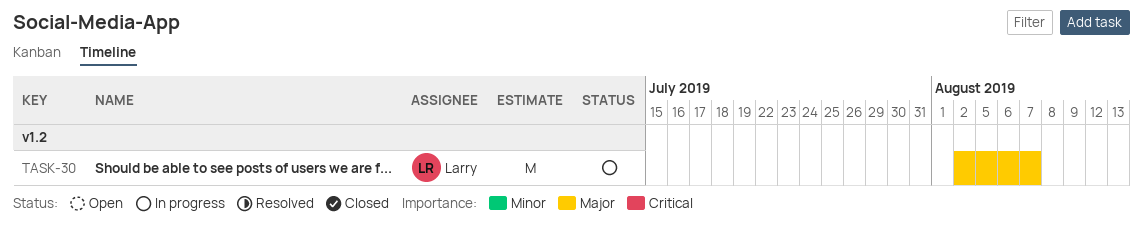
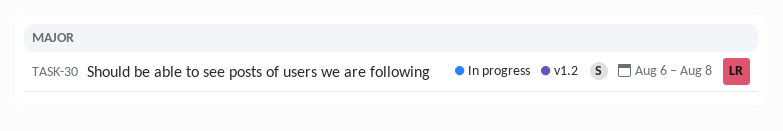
TASK-30, estimate: M -> S
TASK-30, start: Aug 2 -> Aug 6
TASK-30, due: Aug 7 -> Aug 8

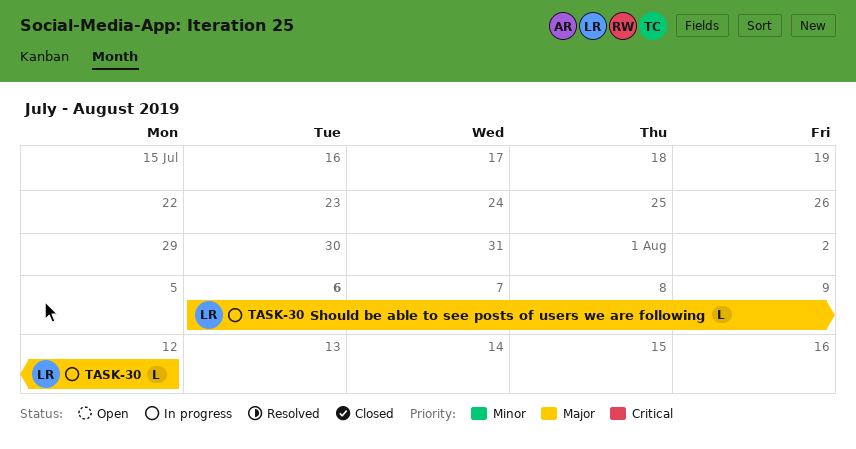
TASK-30, estimate: S -> L
TASK-30, due: Aug 8 -> Aug 12

